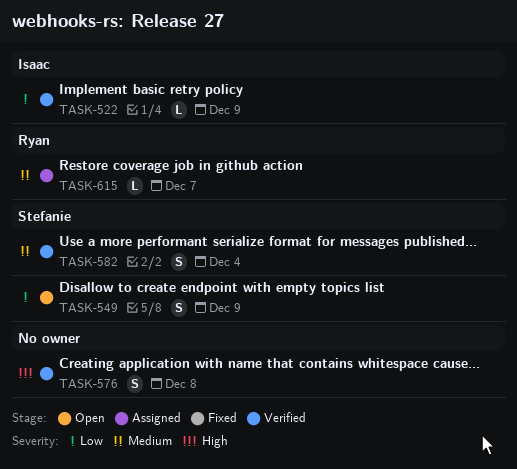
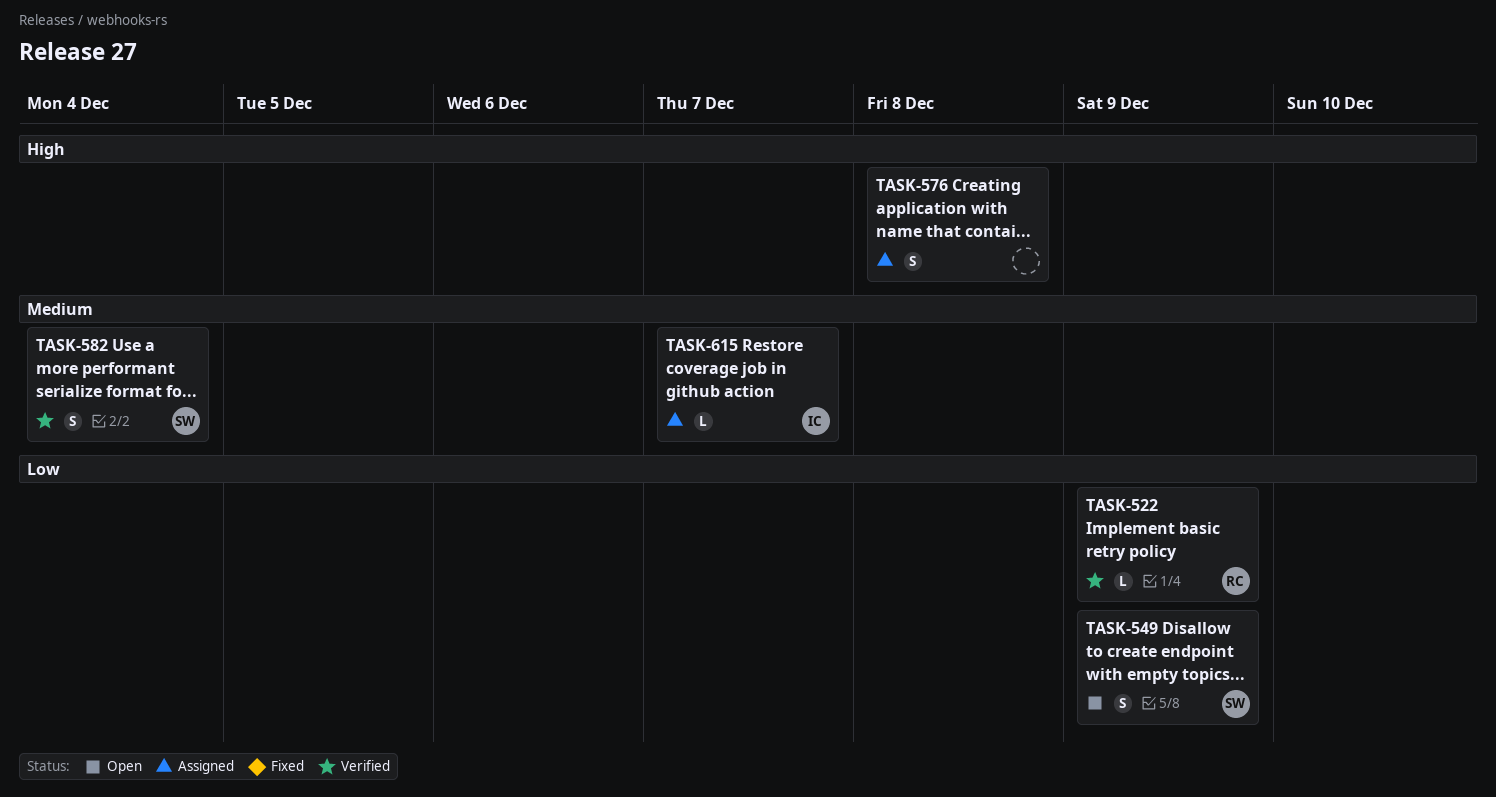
TASK-522, owner: Isaac -> Ryan
TASK-576, status: Verified -> Assigned
TASK-615, owner: Ryan -> Isaac

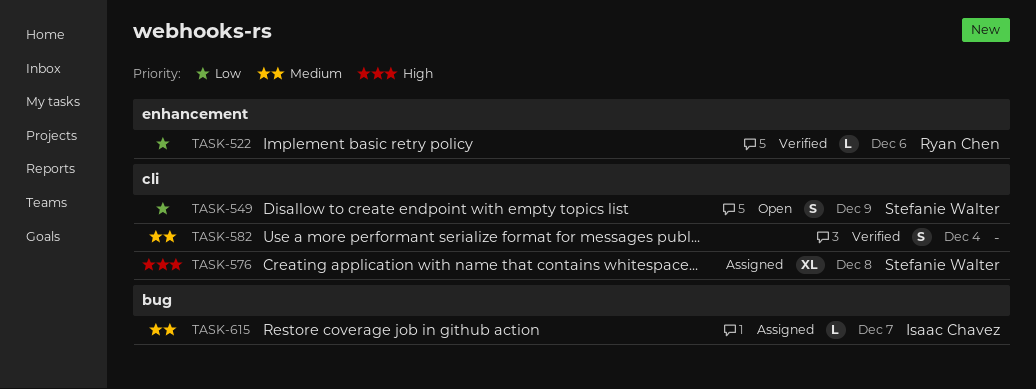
TASK-522, due: Dec 9 -> Dec 6
TASK-576, owner: none -> Stefanie Walter
TASK-576, estimate: S -> XL
TASK-582, owner: Stefanie Walter -> none

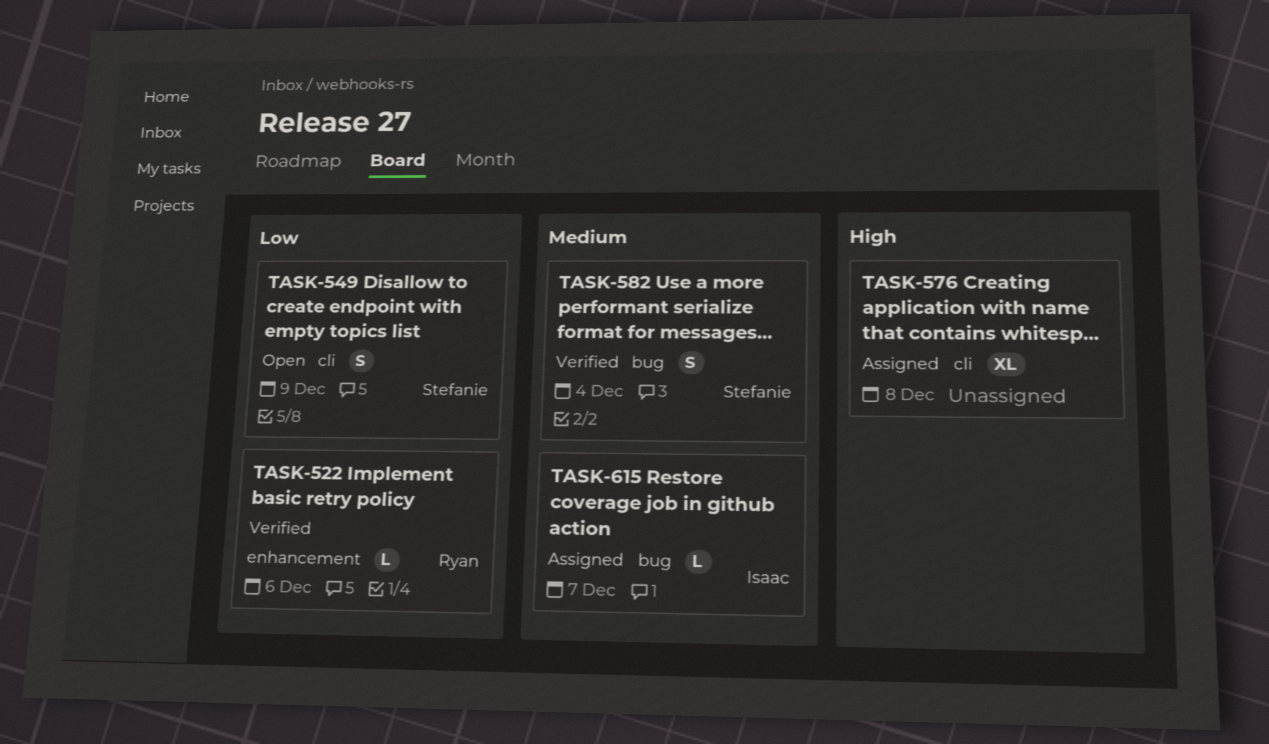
TASK-576, owner: Stefanie Walter -> none
TASK-582, owner: none -> Stefanie Walter
TASK-582, label: cli -> bug

